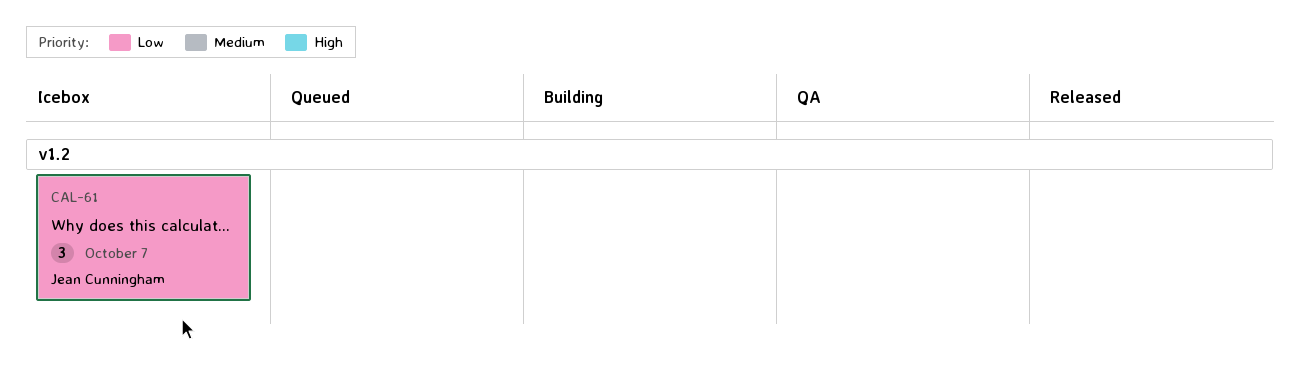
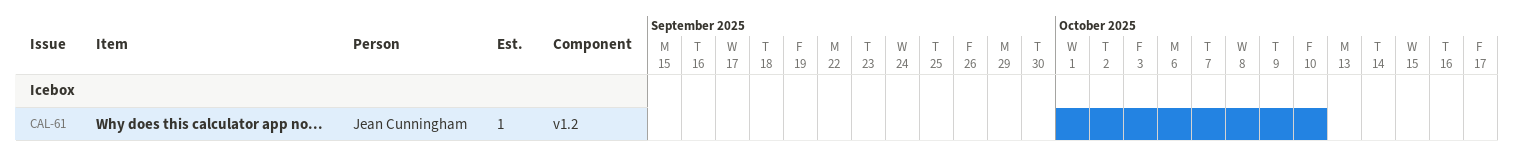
CAL-61, estimate: 3 -> 1
CAL-61, due: Oct 7 -> Oct 10

